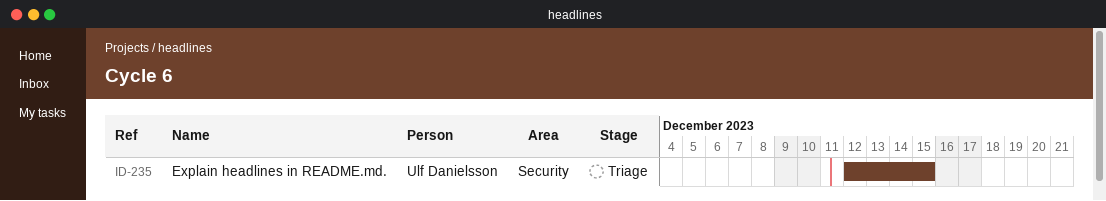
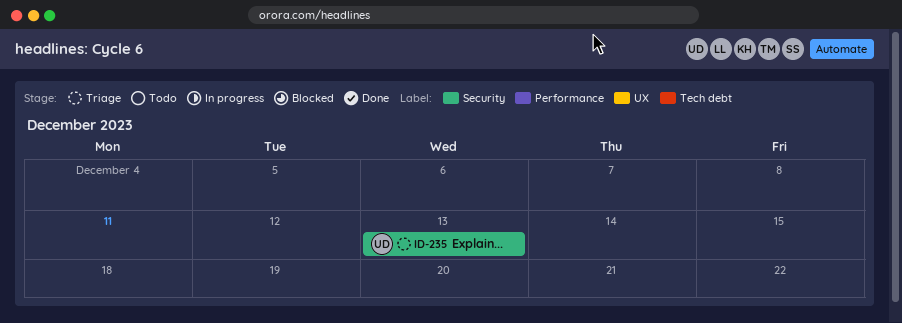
ID-235, start: Dec 12 -> Dec 13
ID-235, due: Dec 15 -> Dec 13

